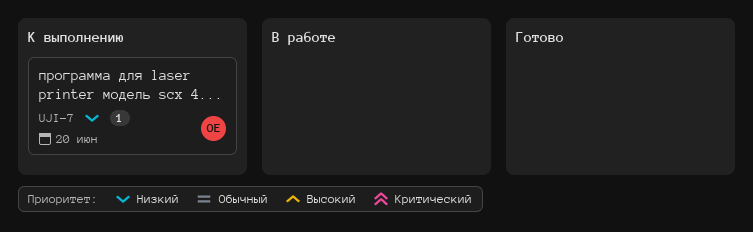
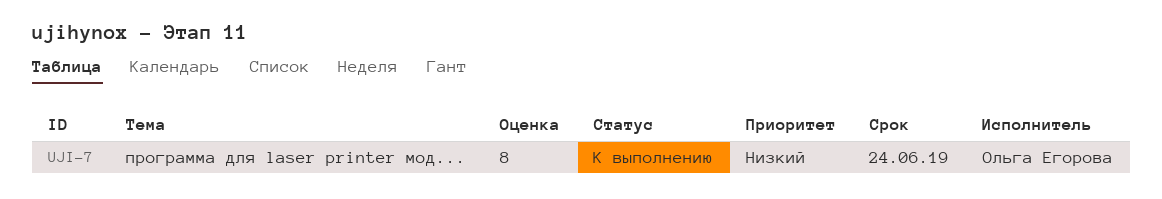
UJI-7, estimate: 1 -> 8
UJI-7, due: Jun 20 -> Jun 24

